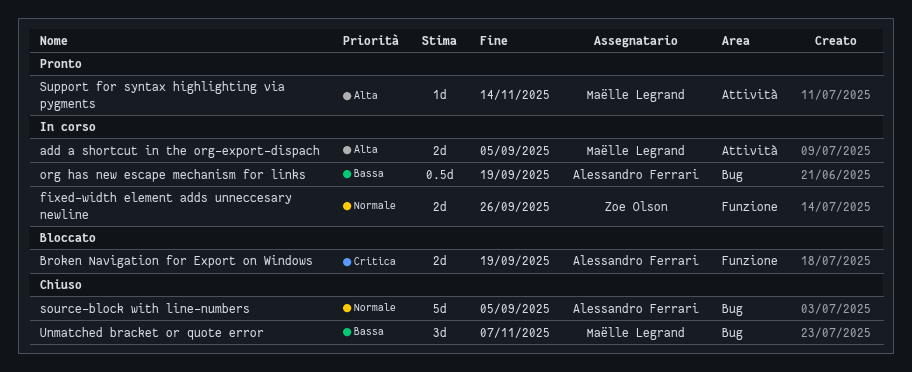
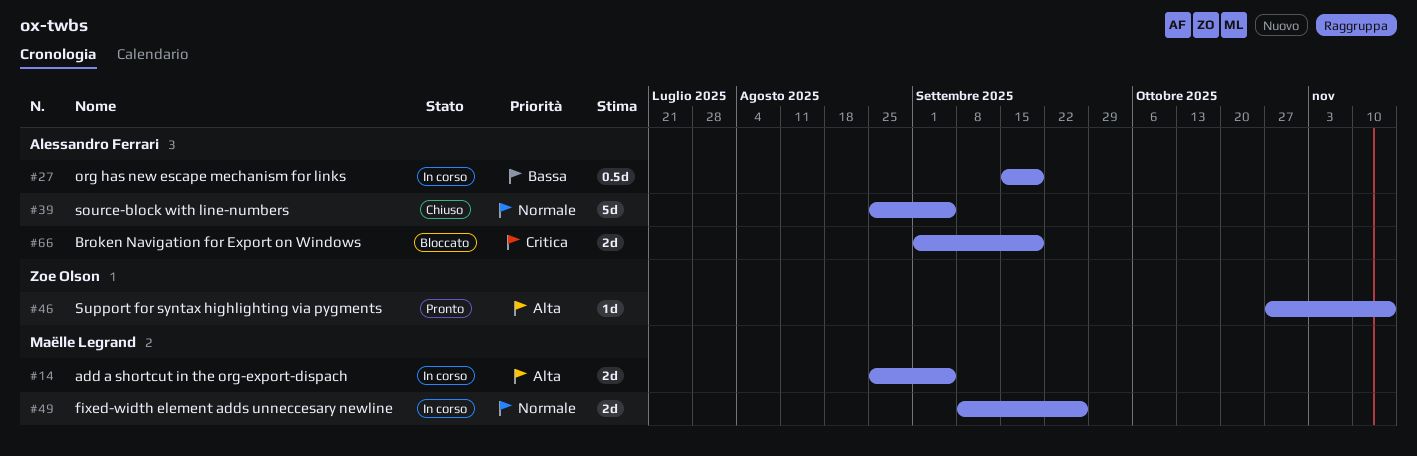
fixed-width element adds unneccesary newline, owner: Zoe Olson -> Maëlle Legrand
Support for syntax highlighting via pygments, owner: Maëlle Legrand -> Zoe Olson
Unmatched bracket or quote error: present -> none

